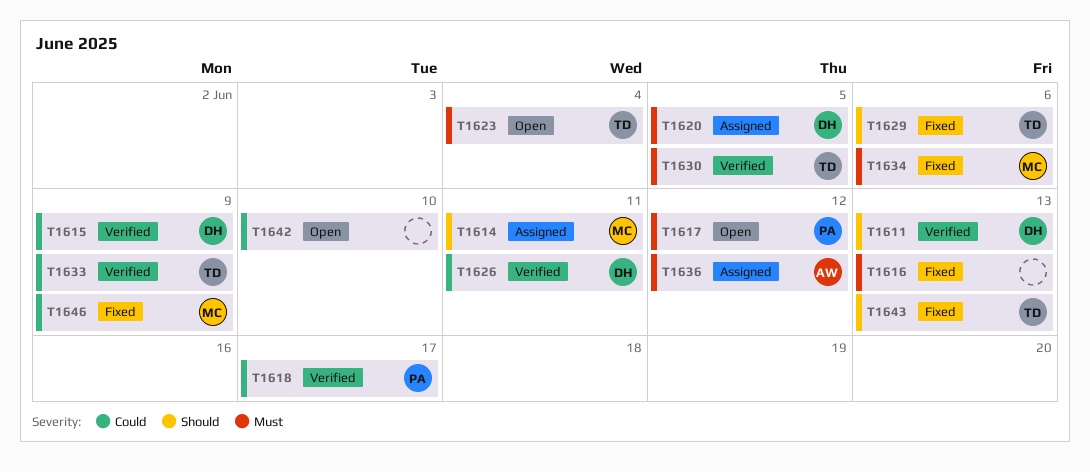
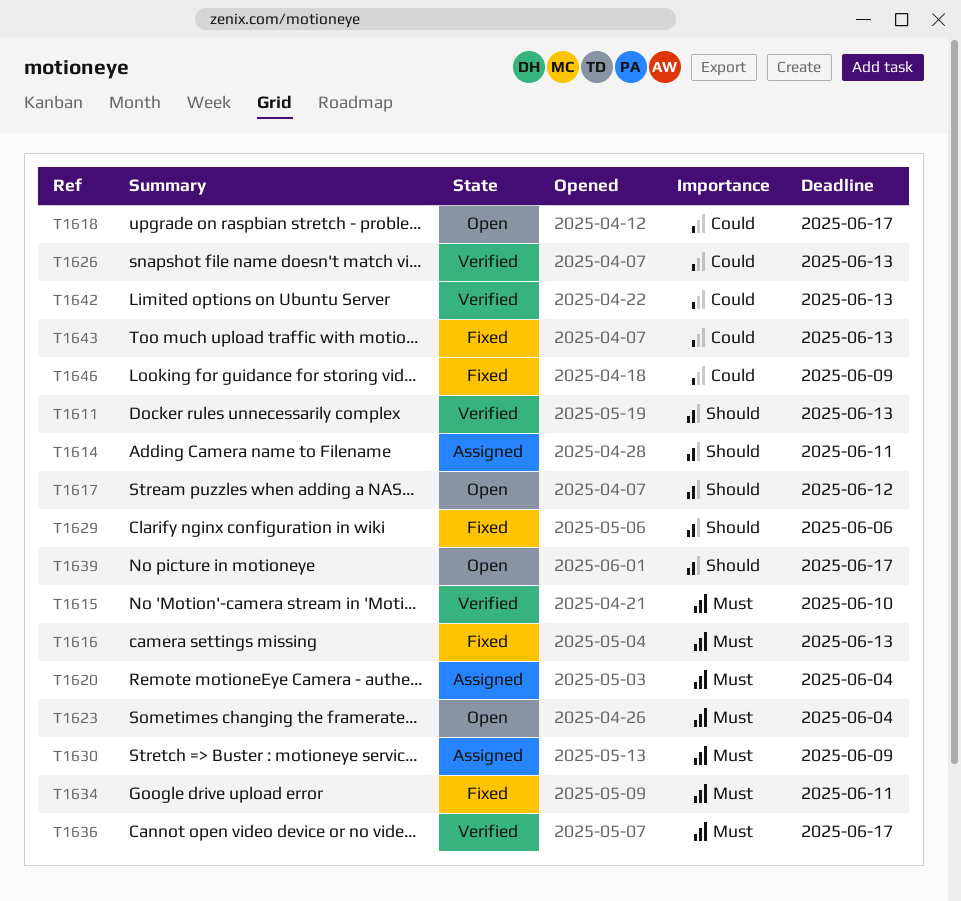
T1615, priority: Could -> Must
T1615, due: Jun 9 -> Jun 10
T1617, priority: Must -> Should
T1618, status: Verified -> Open
T1620, due: Jun 5 -> Jun 4
T1626, due: Jun 11 -> Jun 13
T1630, status: Verified -> Assigned
T1630, due: Jun 5 -> Jun 9
T1633: present -> none
T1634, due: Jun 6 -> Jun 11
T1636, status: Assigned -> Verified
T1636, due: Jun 12 -> Jun 17
T1639: none -> present
T1642, status: Open -> Verified
T1642, due: Jun 10 -> Jun 13
T1643, priority: Should -> Could

